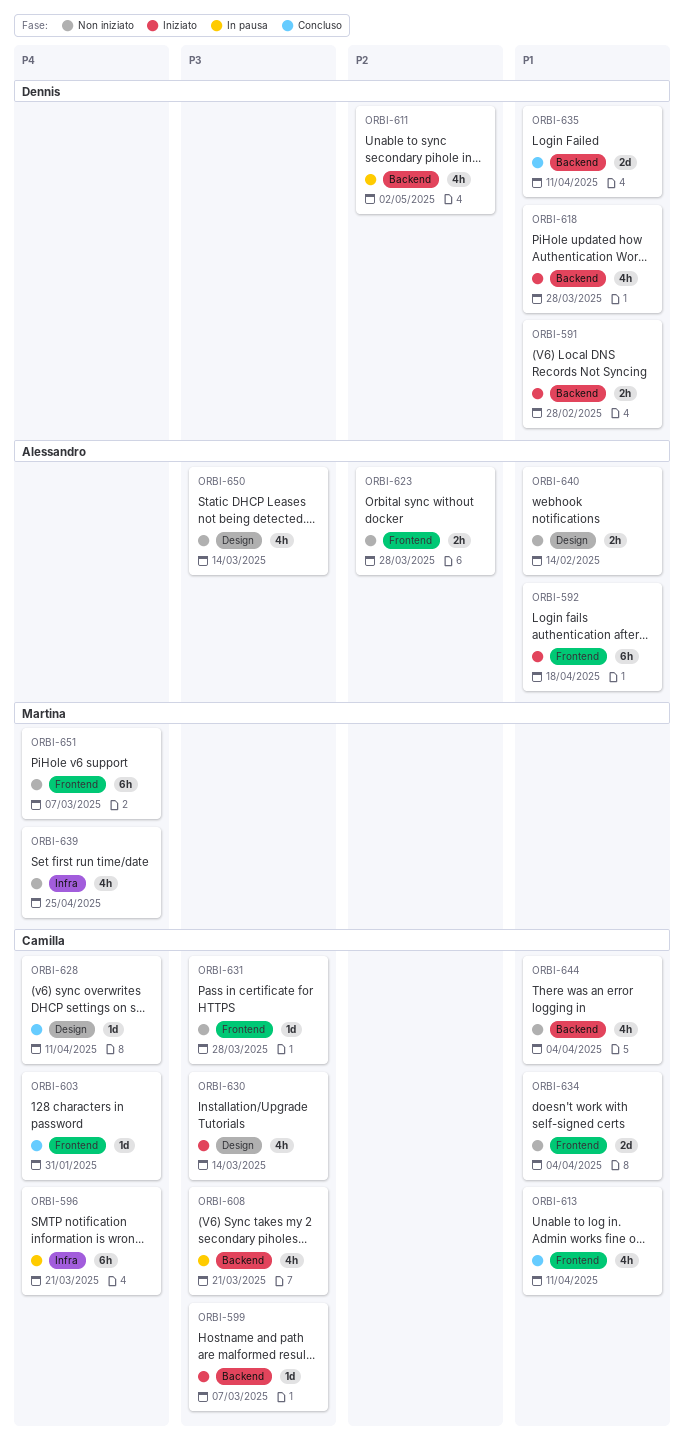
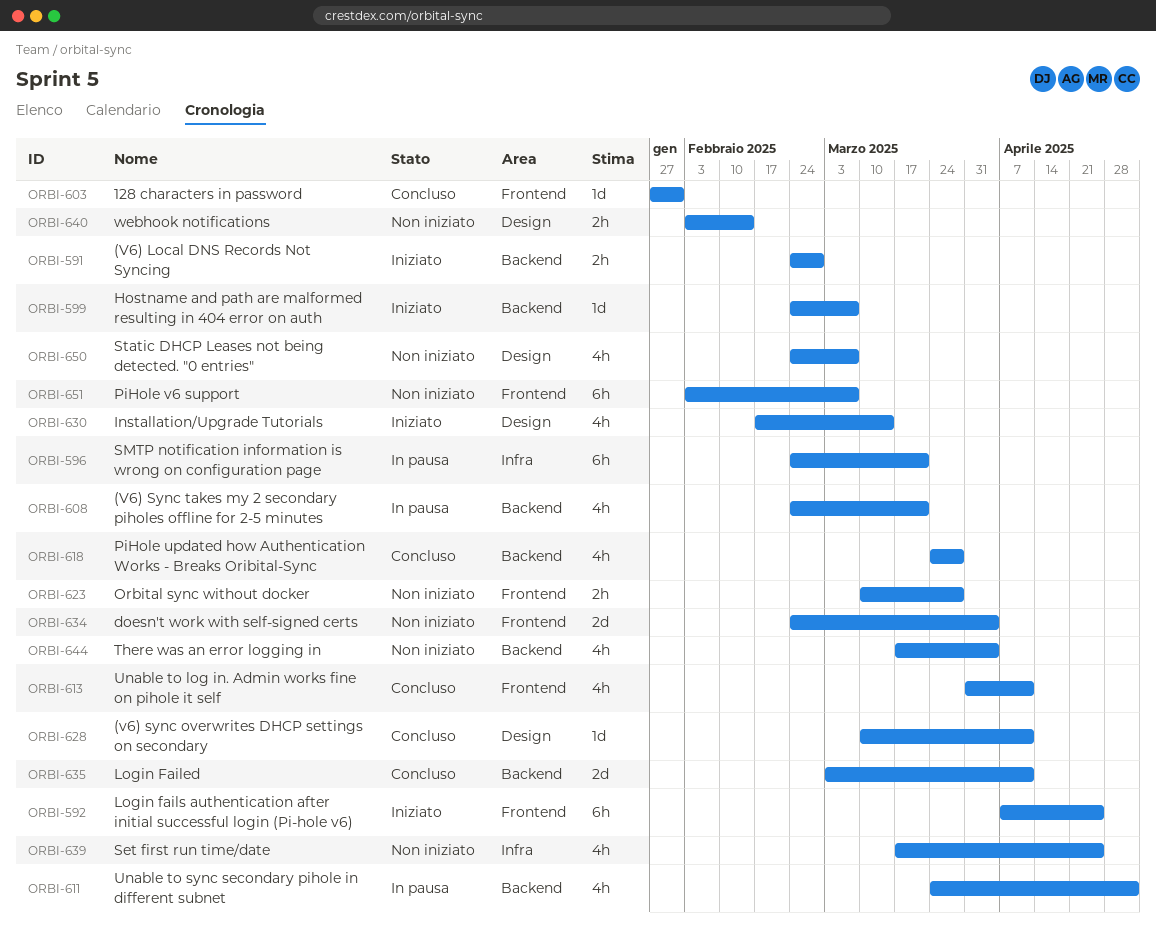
ORBI-592, due: Apr 18 -> Apr 25
ORBI-618, status: Iniziato -> Concluso
ORBI-631: present -> none
ORBI-650, due: Mar 14 -> Mar 7

